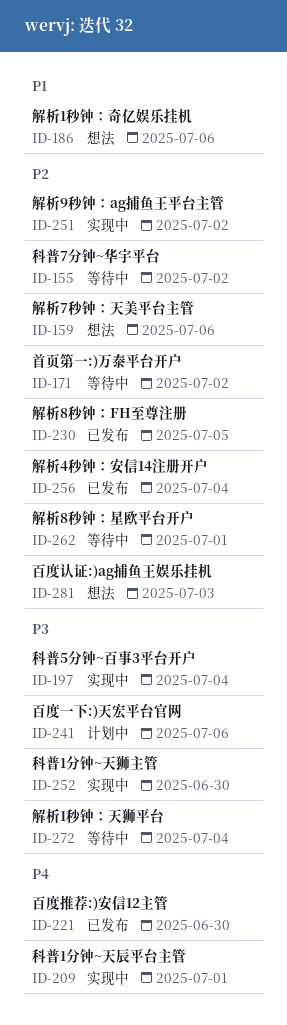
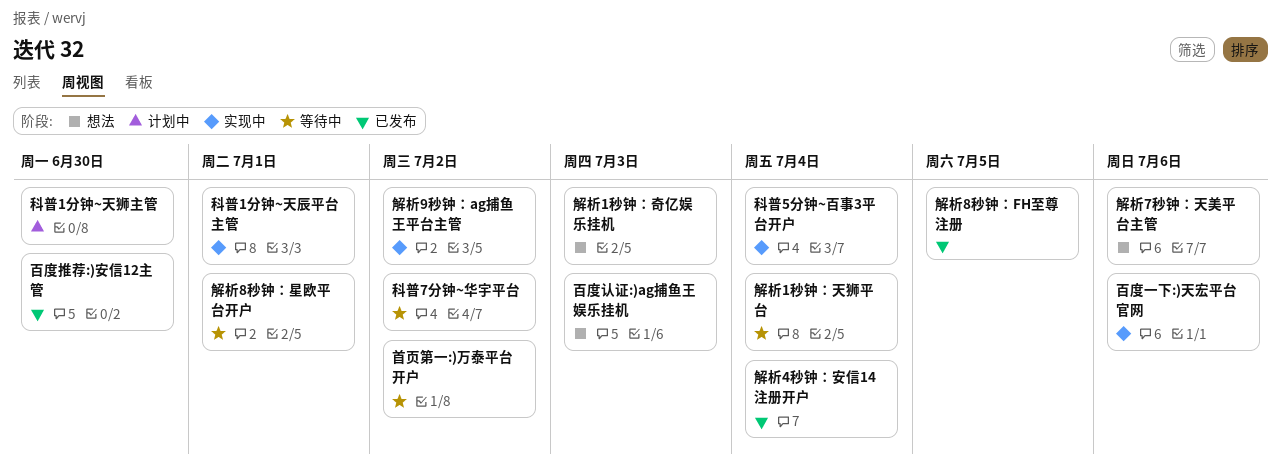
百度一下:)天宏平台官网, status: 计划中 -> 实现中
科普1分钟~天狮主管, status: 实现中 -> 计划中
解析1秒钟：奇亿娱乐挂机, due: Jul 6 -> Jul 3

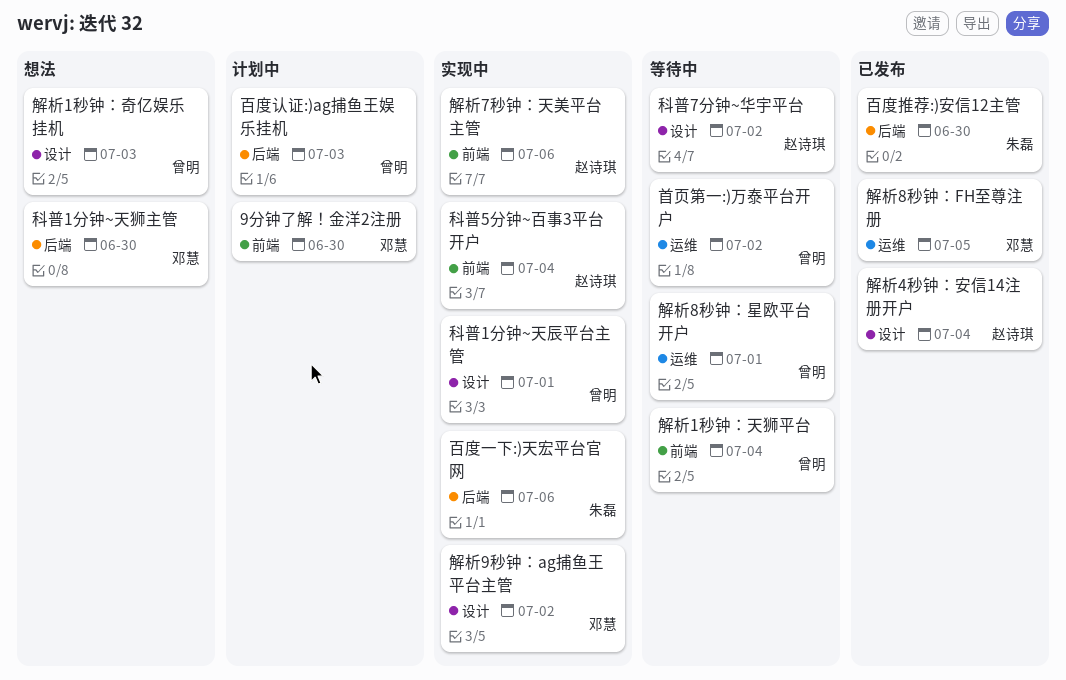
9分钟了解！金洋2注册: none -> present
百度认证:)ag捕鱼王娱乐挂机, status: 想法 -> 计划中
科普1分钟~天狮主管, status: 计划中 -> 想法
解析7秒钟：天美平台主管, status: 想法 -> 实现中

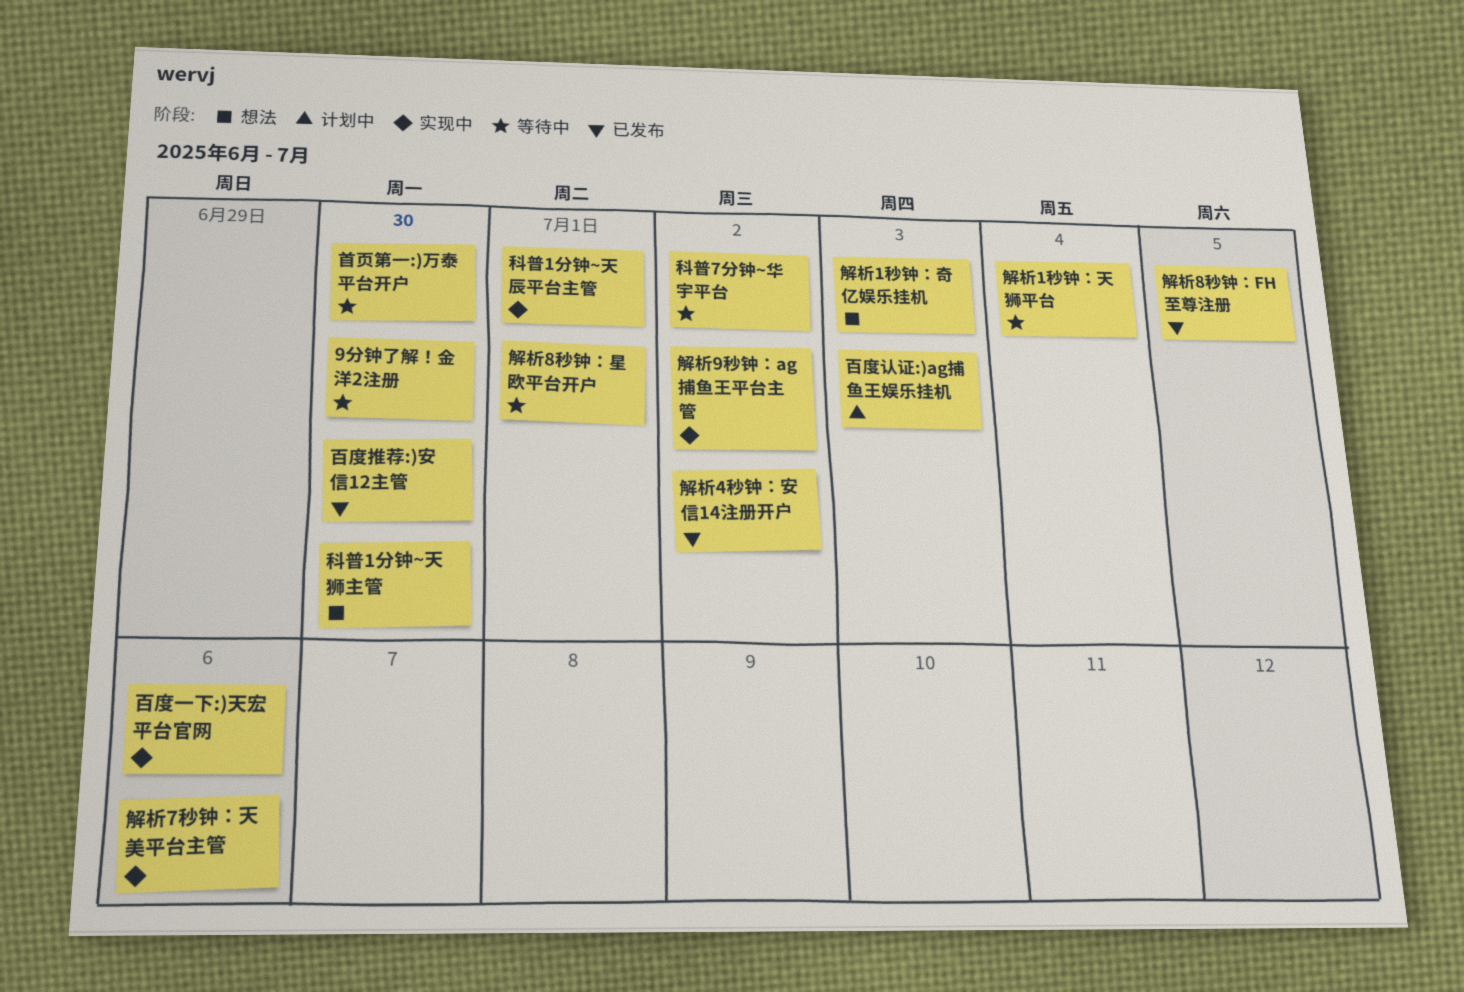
9分钟了解！金洋2注册, status: 计划中 -> 等待中
科普5分钟~百事3平台开户: present -> none
解析4秒钟：安信14注册开户, due: Jul 4 -> Jul 2
首页第一:)万泰平台开户, due: Jul 2 -> Jun 30

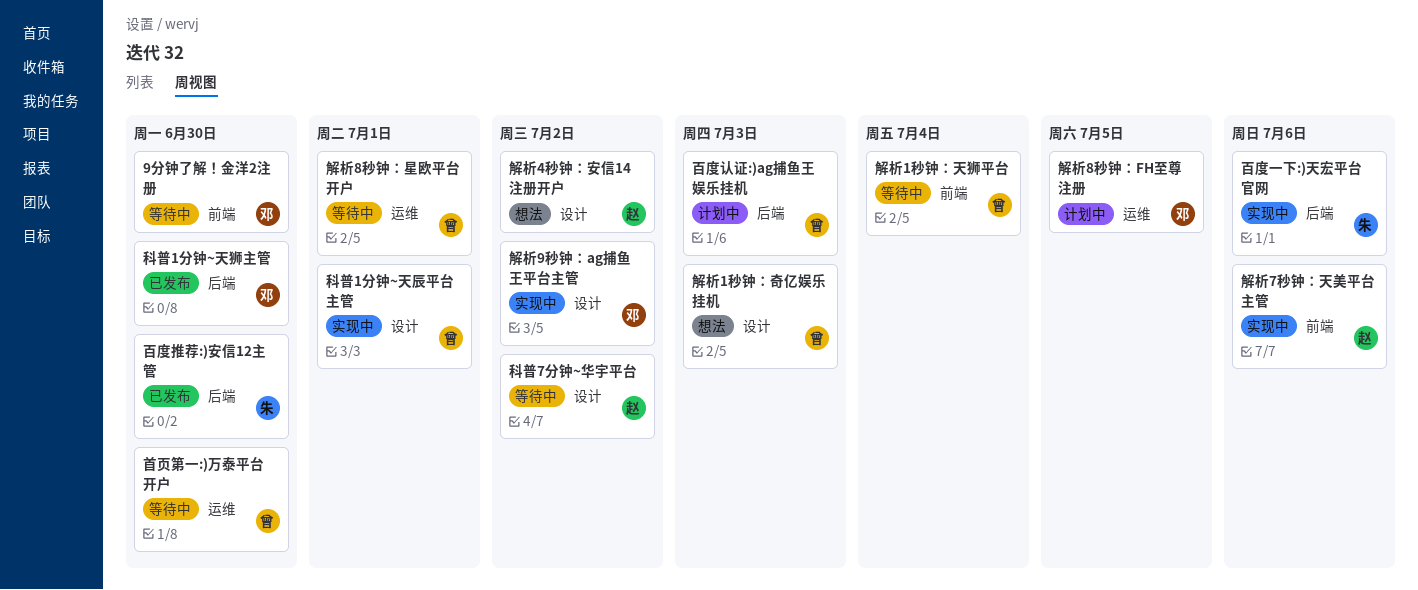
科普1分钟~天狮主管, status: 想法 -> 已发布
解析4秒钟：安信14注册开户, status: 已发布 -> 想法
解析8秒钟：FH至尊注册, status: 已发布 -> 计划中

